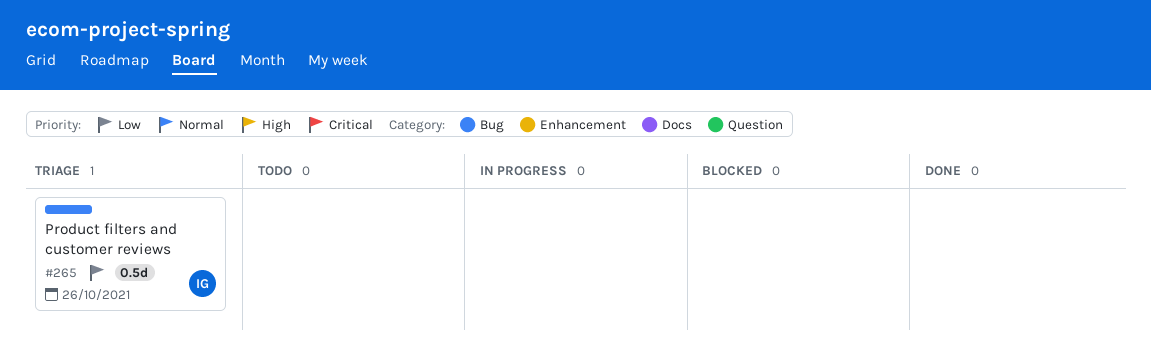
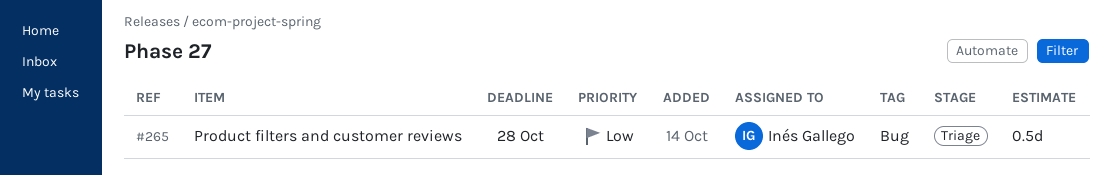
#265, due: Oct 26 -> Oct 28

